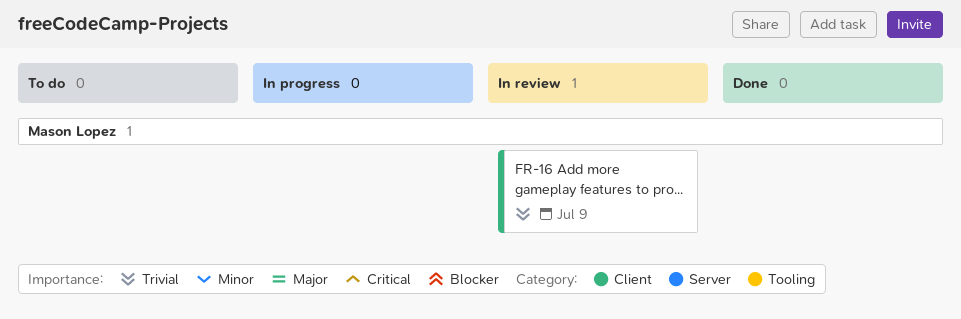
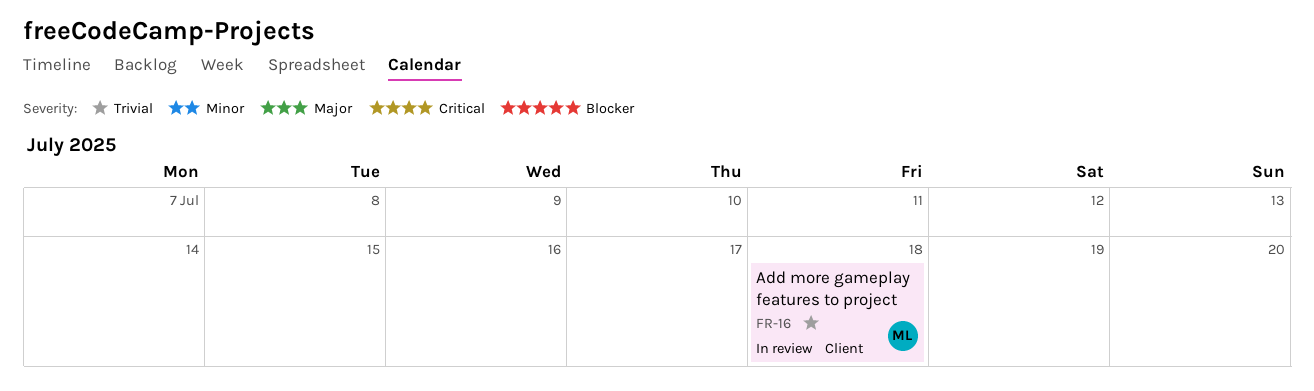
FR-16, due: Jul 9 -> Jul 18

